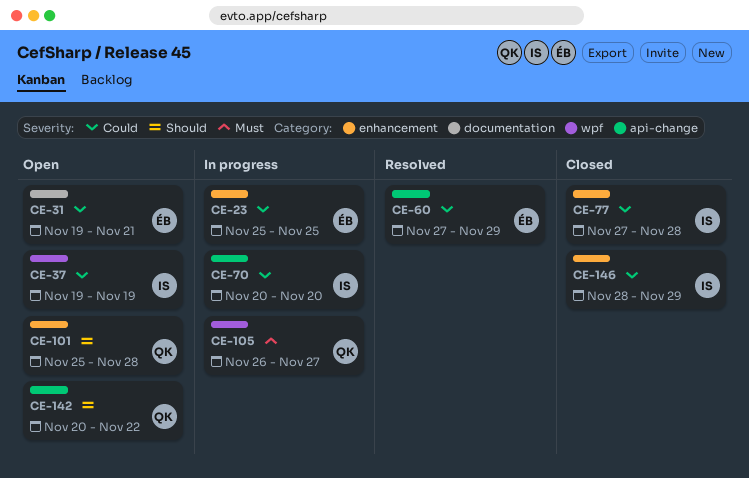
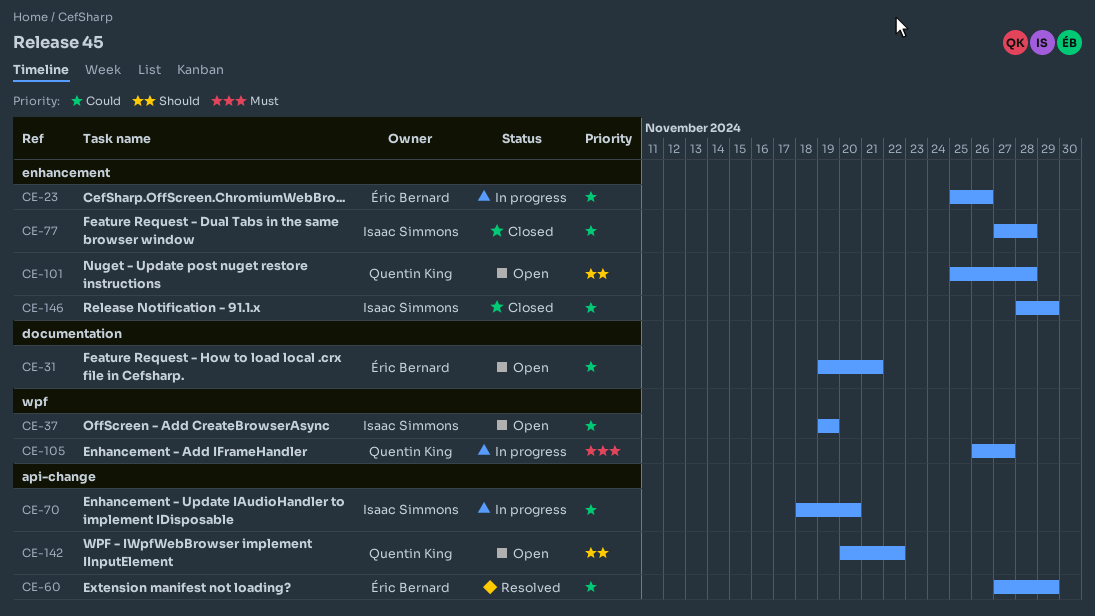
CE-23, due: Nov 25 -> Nov 26
CE-70, start: Nov 20 -> Nov 18

